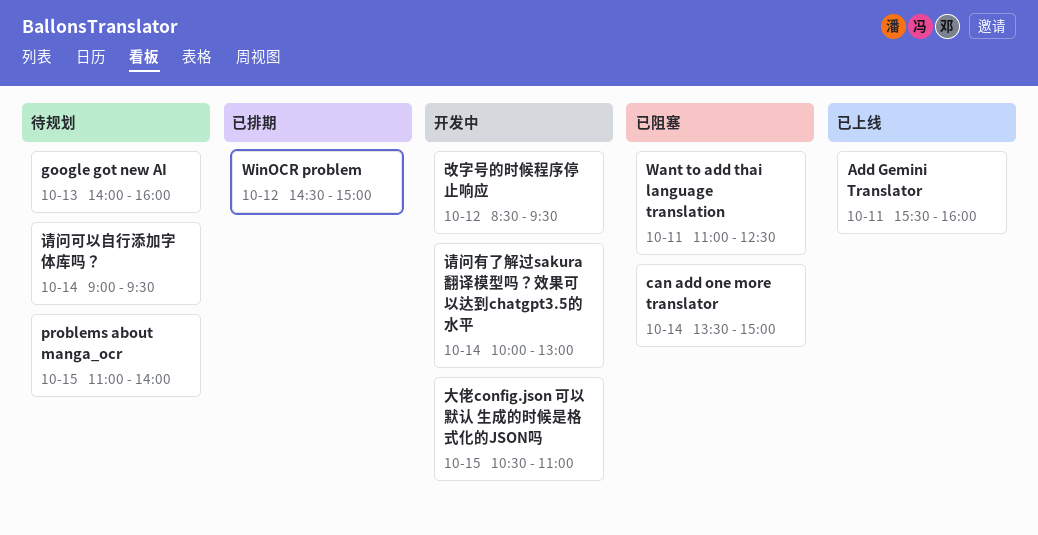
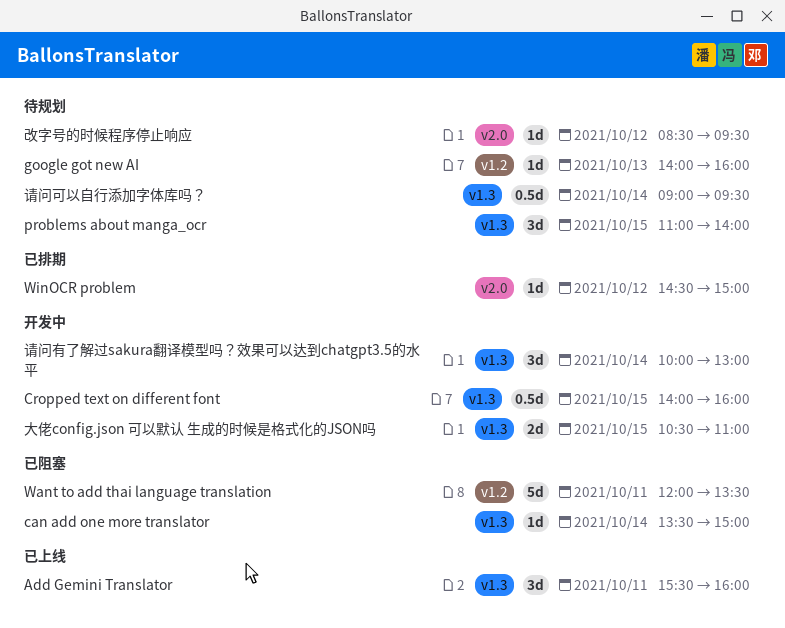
Cropped text on different font: none -> present
Want to add thai language translation, begins: 11:00 -> 12:00
Want to add thai language translation, ends: 12:30 -> 13:30
改字号的时候程序停止响应, status: 开发中 -> 待规划

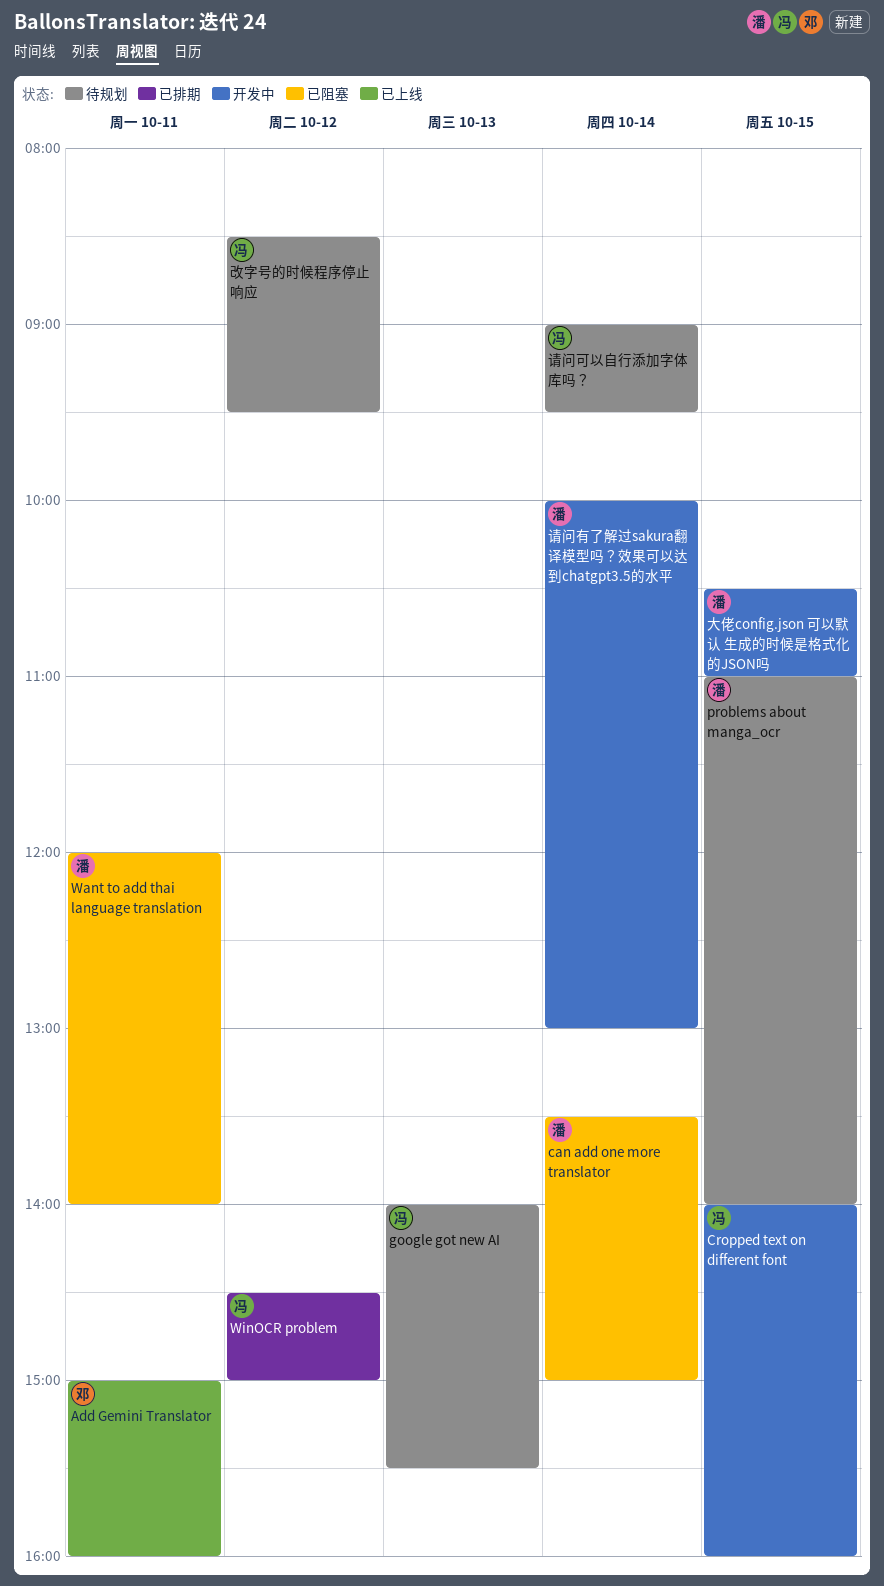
Add Gemini Translator, begins: 15:30 -> 15:00
google got new AI, ends: 16:00 -> 15:30
Want to add thai language translation, ends: 13:30 -> 14:00

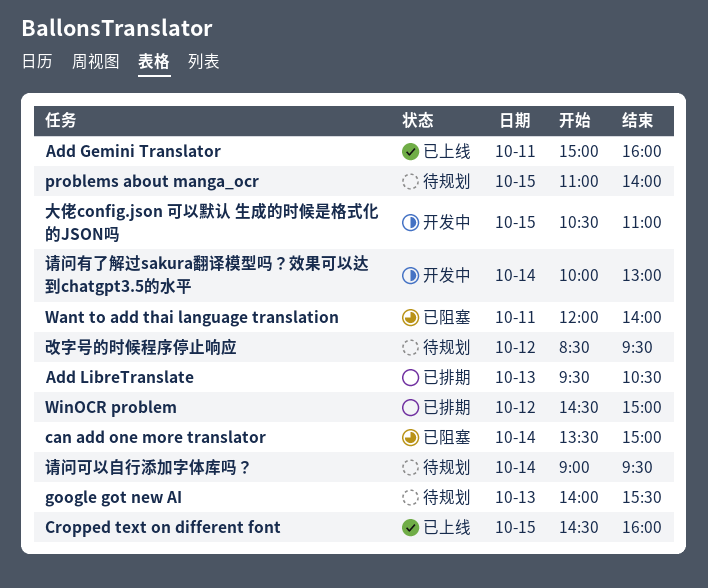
Add LibreTranslate: none -> present
Cropped text on different font, status: 开发中 -> 已上线
Cropped text on different font, begins: 14:00 -> 14:30

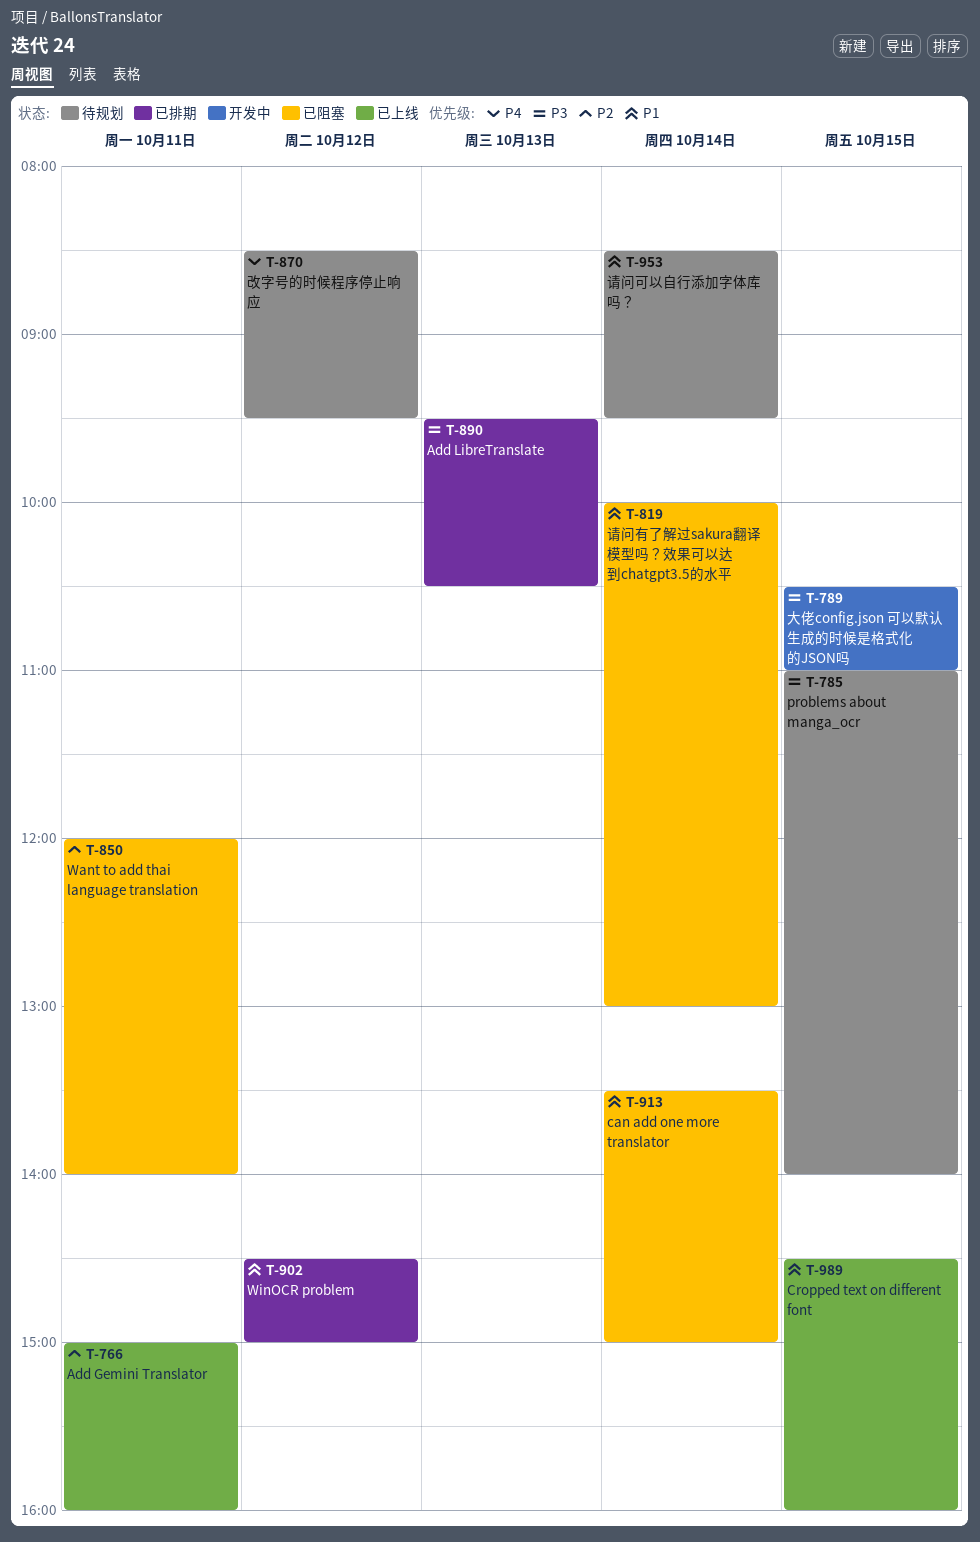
google got new AI: present -> none
请问可以自行添加字体库吗？, begins: 09:00 -> 08:30
请问有了解过sakura翻译模型吗？效果可以达到chatgpt3.5的水平, status: 开发中 -> 已阻塞

